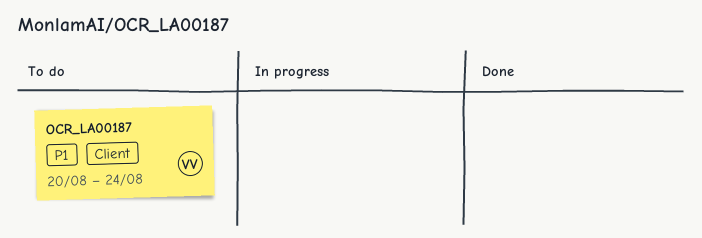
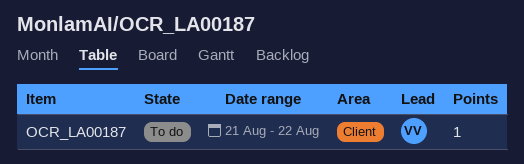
OCR_LA00187, start: Aug 20 -> Aug 21
OCR_LA00187, due: Aug 24 -> Aug 22

